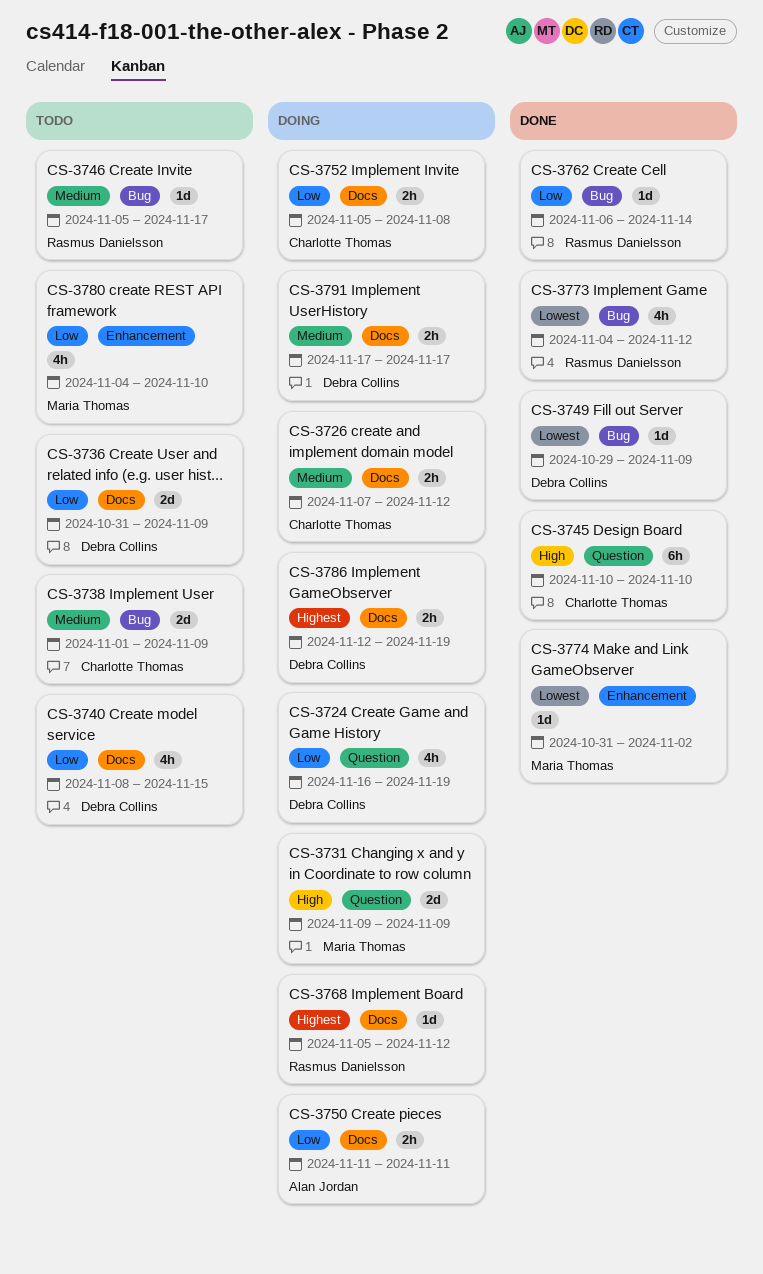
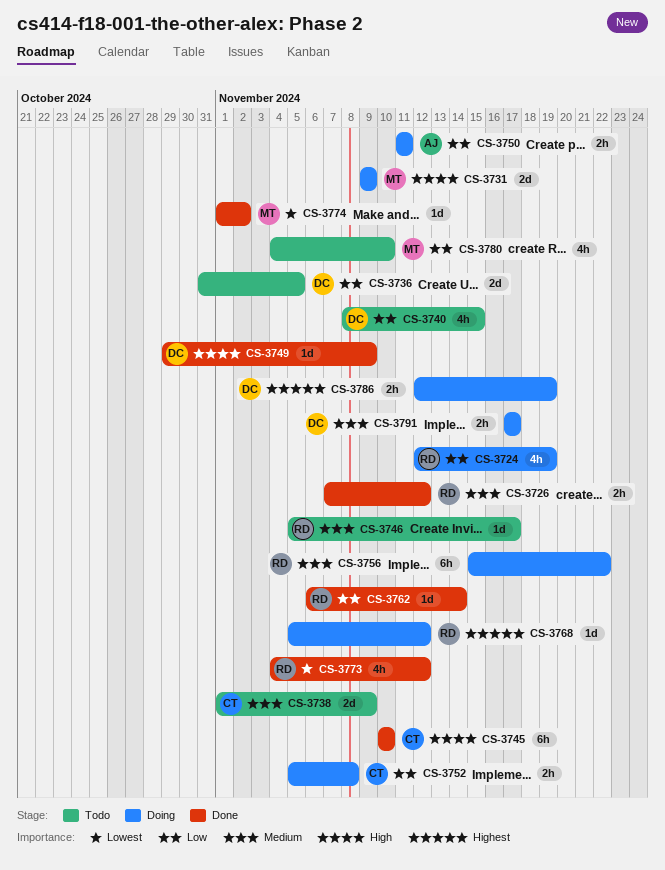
CS-3724, owner: Debra Collins -> Rasmus Danielsson
CS-3724, start: Nov 16 -> Nov 12
CS-3726, status: Doing -> Done
CS-3726, owner: Charlotte Thomas -> Rasmus Danielsson
CS-3736, due: Nov 9 -> Nov 5
CS-3749, priority: Lowest -> High
CS-3756: none -> present
CS-3774, start: Oct 31 -> Nov 1

